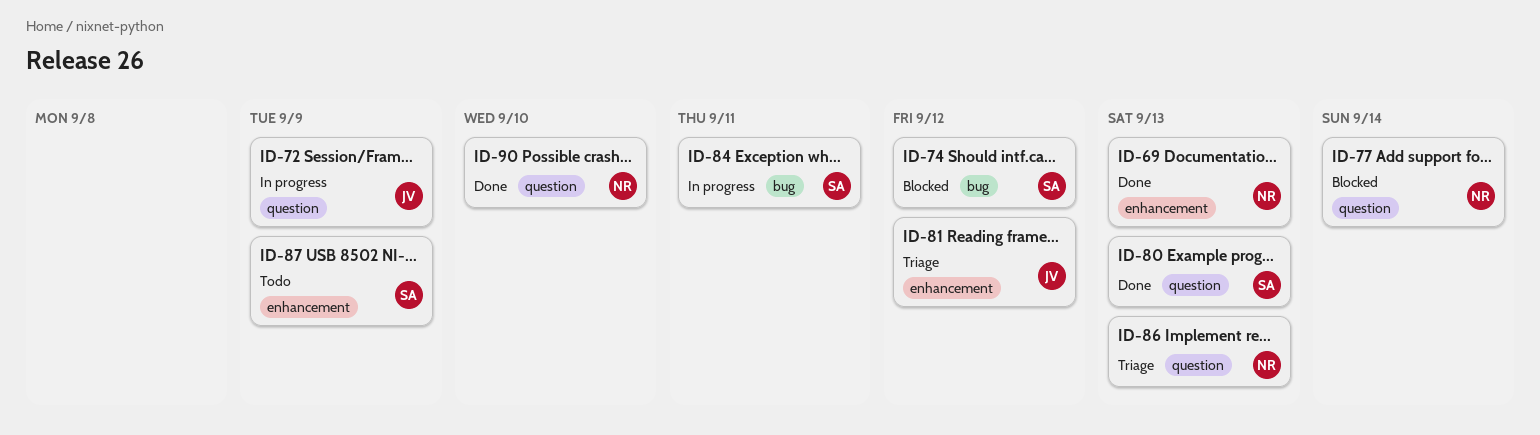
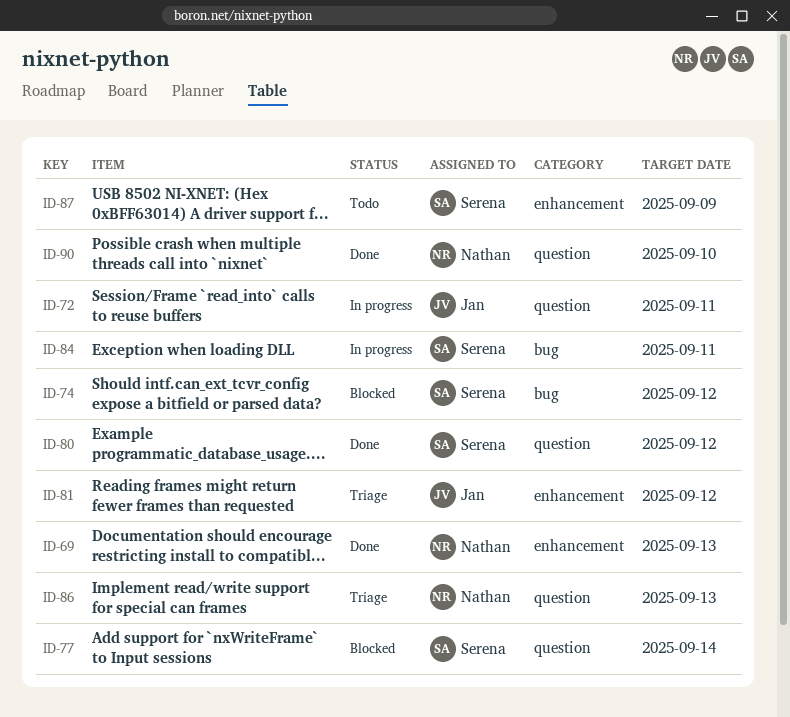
ID-72, due: Sep 9 -> Sep 11
ID-77, owner: Nathan -> Serena
ID-80, due: Sep 13 -> Sep 12

